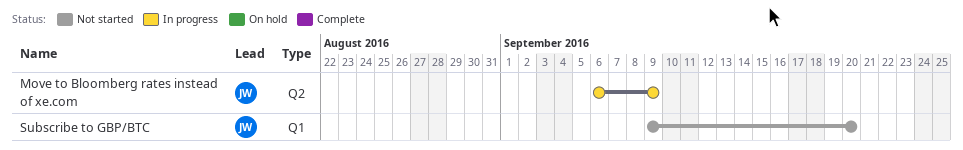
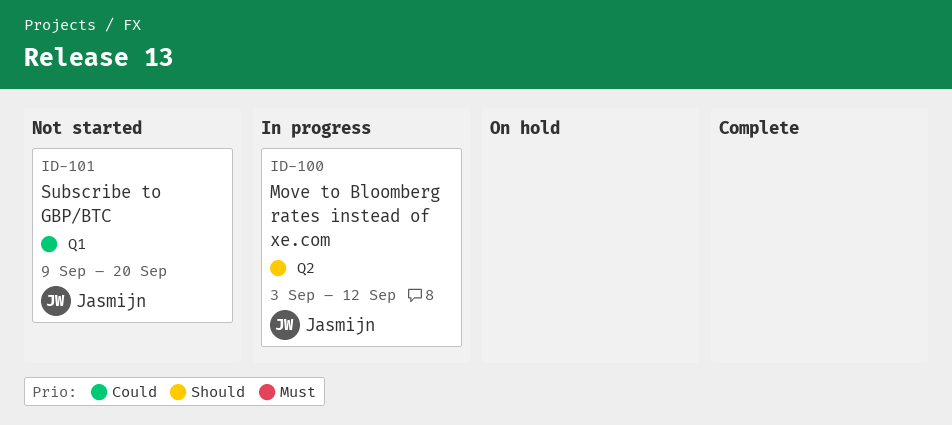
Move to Bloomberg rates instead of xe.com, start: Sep 6 -> Sep 3
Move to Bloomberg rates instead of xe.com, due: Sep 9 -> Sep 12

